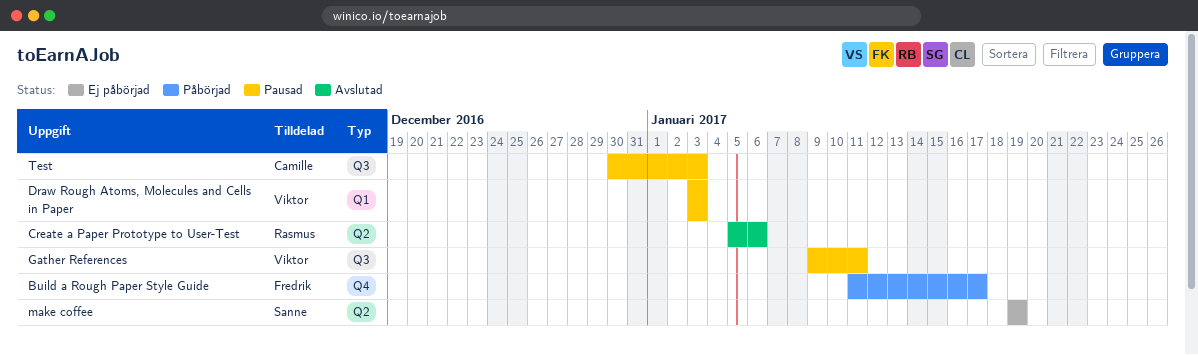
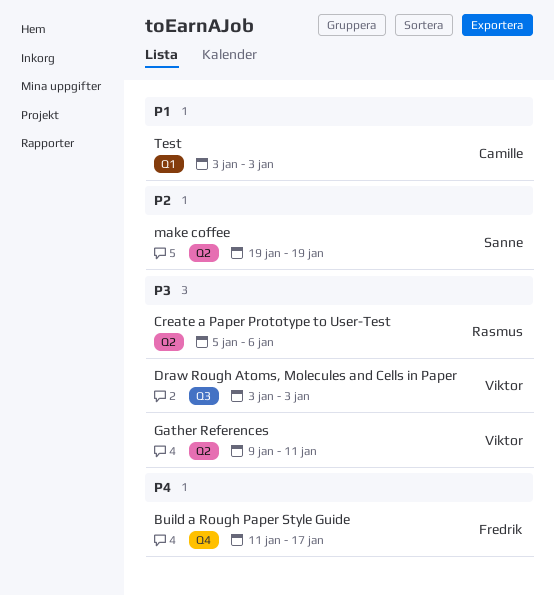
Draw Rough Atoms, Molecules and Cells in Paper, label: Q1 -> Q3
Gather References, label: Q3 -> Q2
Test, label: Q3 -> Q1
Test, start: Dec 30 -> Jan 3

